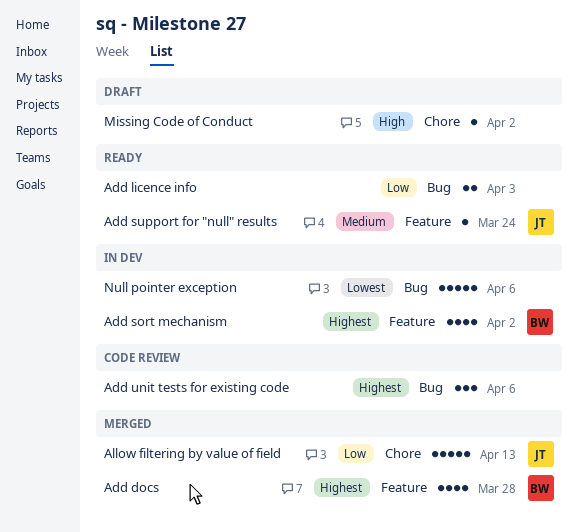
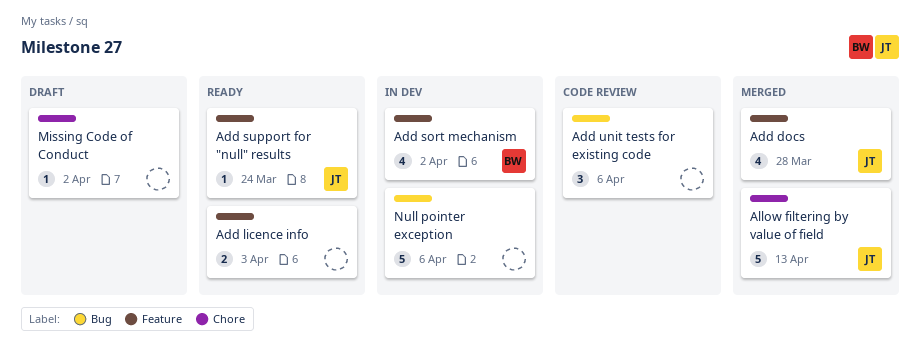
Add docs, owner: BW -> JT
Add licence info, label: Bug -> Feature

